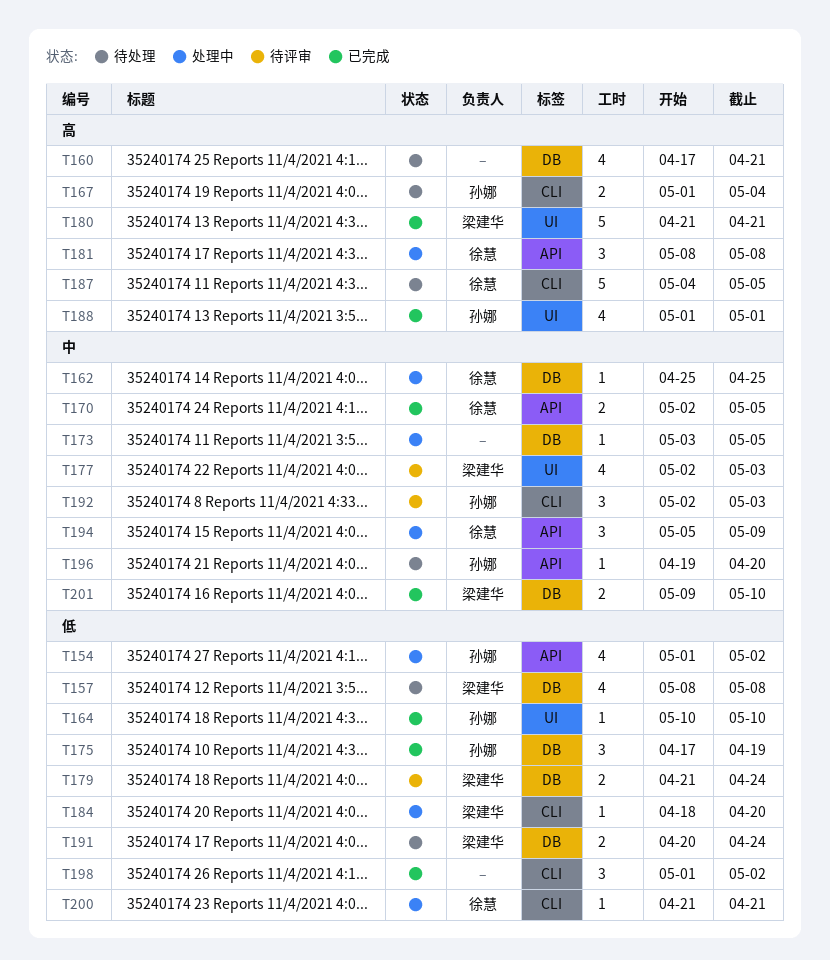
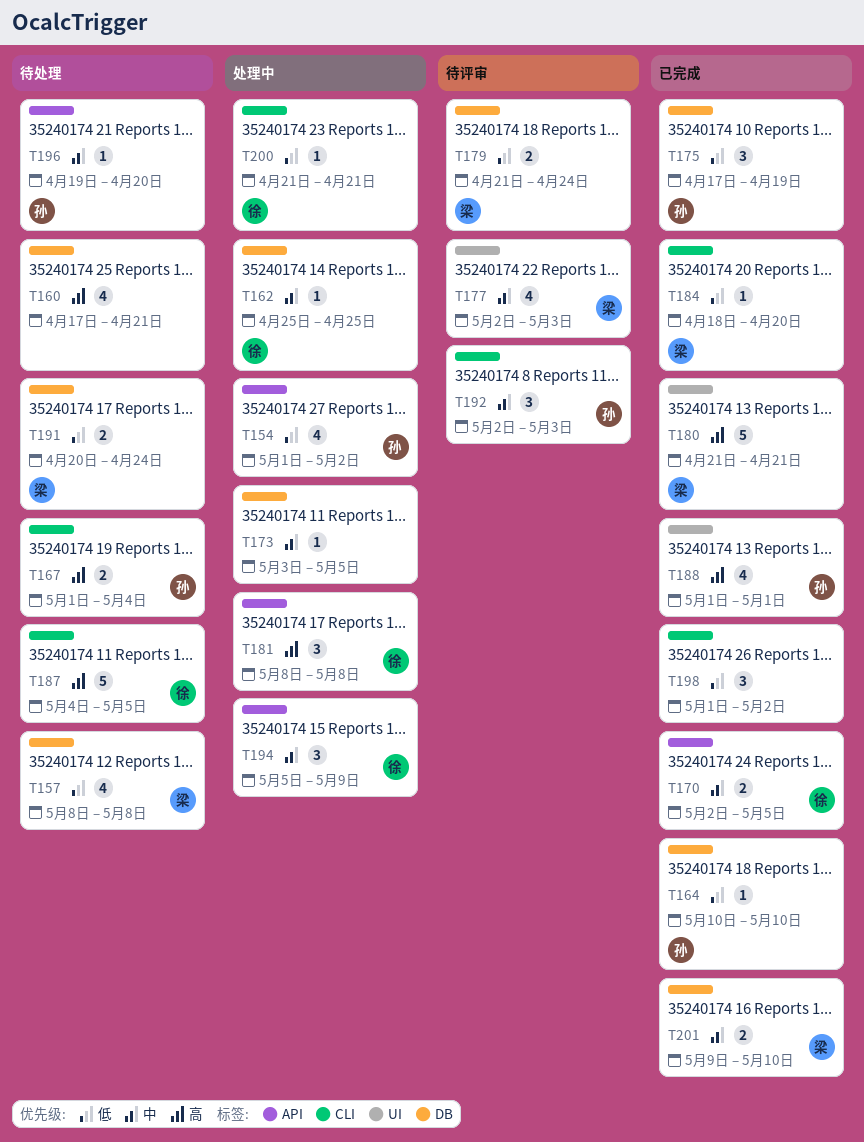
T164, label: UI -> DB
T184, status: 处理中 -> 已完成

